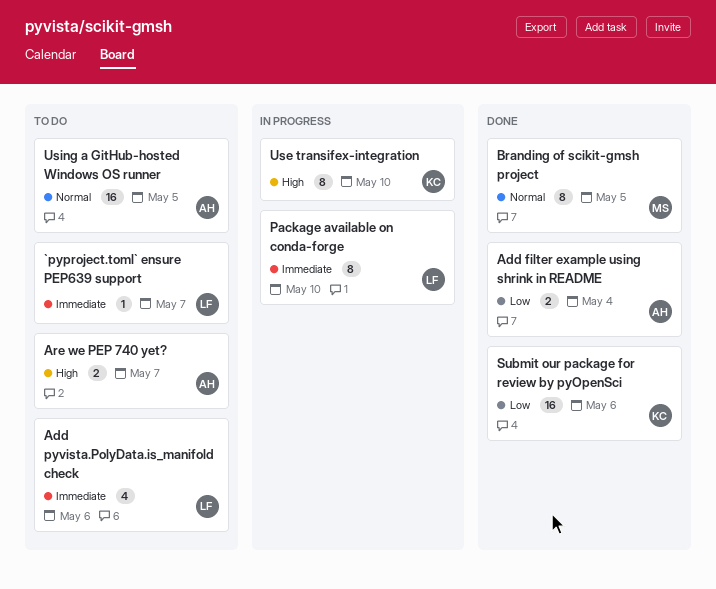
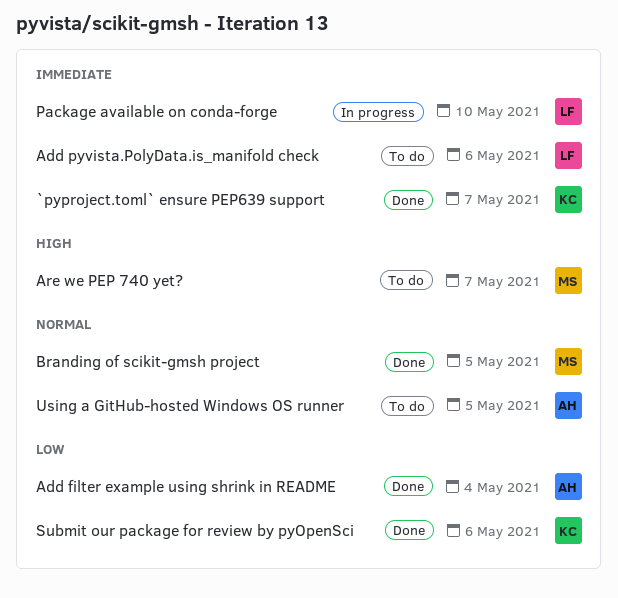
`pyproject.toml` ensure PEP639 support, status: To do -> Done
`pyproject.toml` ensure PEP639 support, owner: LF -> KC
Are we PEP 740 yet?, owner: AH -> MS
Use transifex-integration: present -> none

